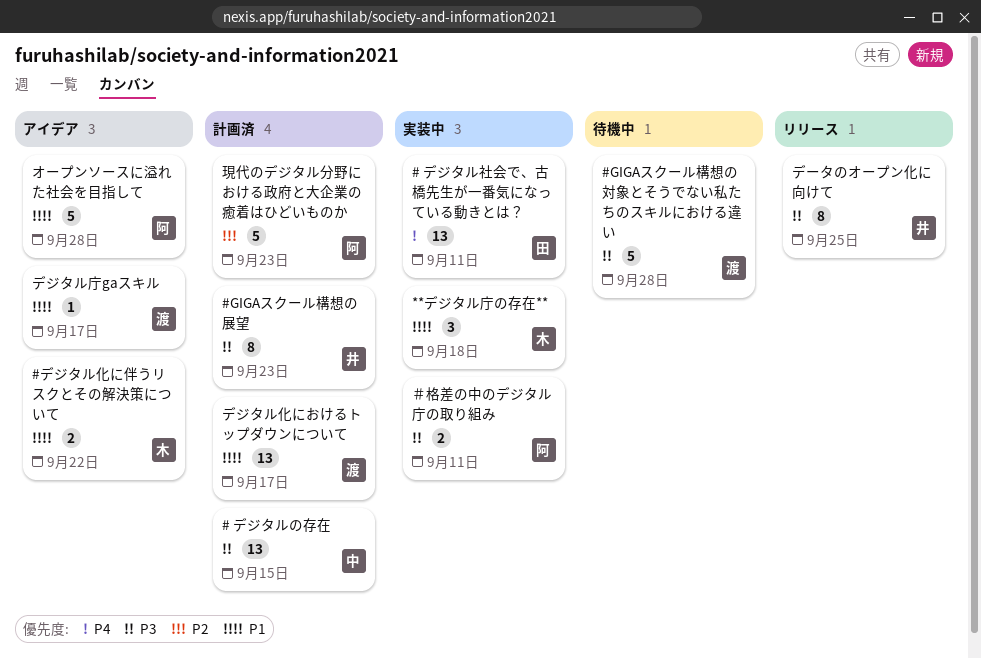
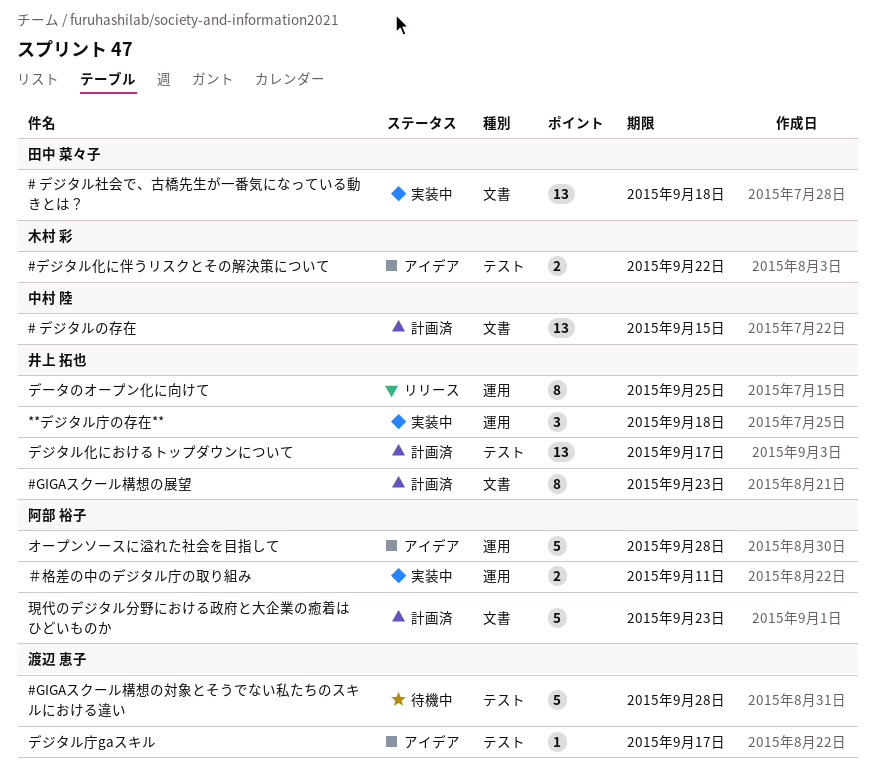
# デジタル社会で、古橋先生が一番気になっている動きとは？, due: Sep 11 -> Sep 18
**デジタル庁の存在**, owner: 木村 彩 -> 井上 拓也
デジタル化におけるトップダウンについて, owner: 渡辺 恵子 -> 井上 拓也

